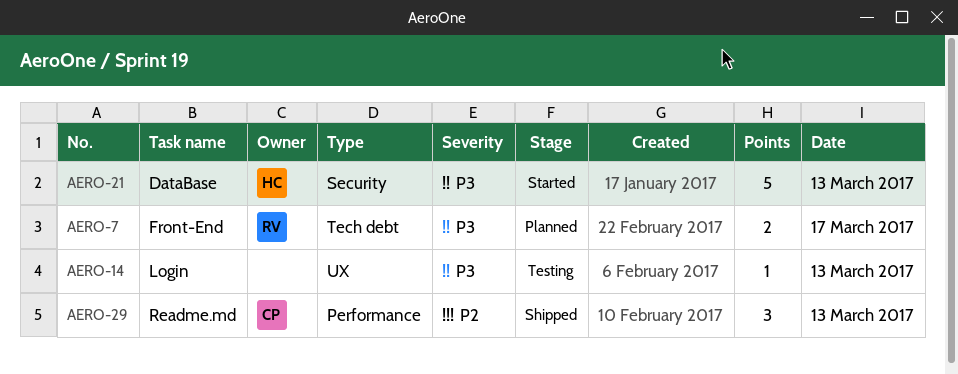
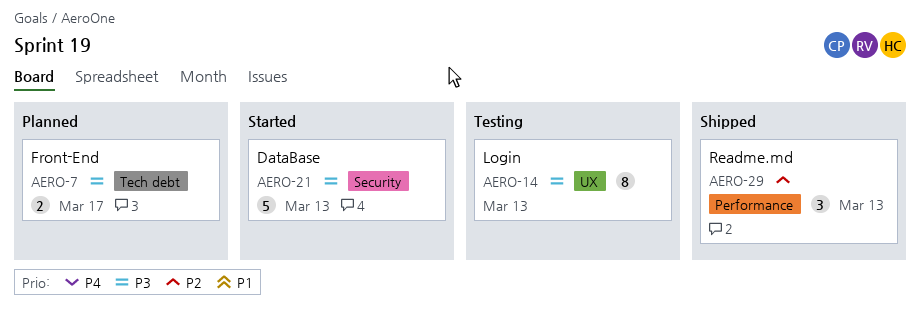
AERO-14, estimate: 1 -> 8

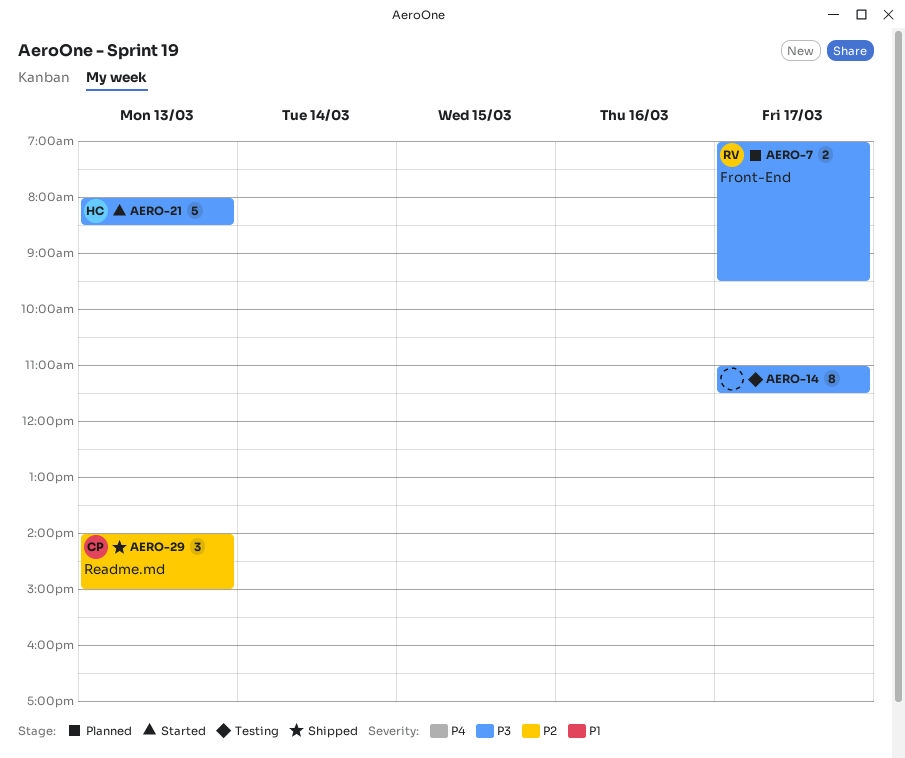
AERO-14, day: Mar 13 -> Mar 17

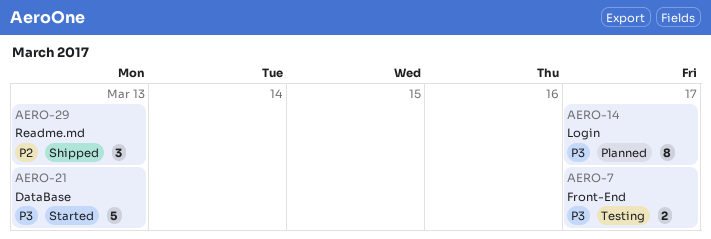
AERO-7, status: Planned -> Testing
AERO-14, status: Testing -> Planned

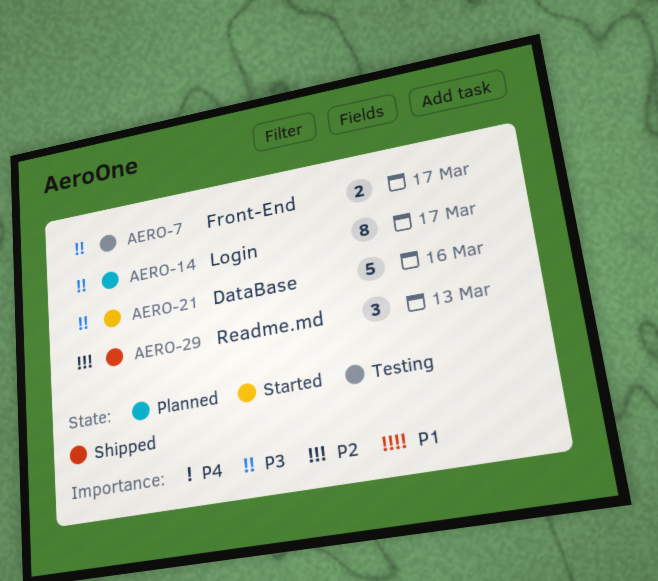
AERO-21, day: Mar 13 -> Mar 16

